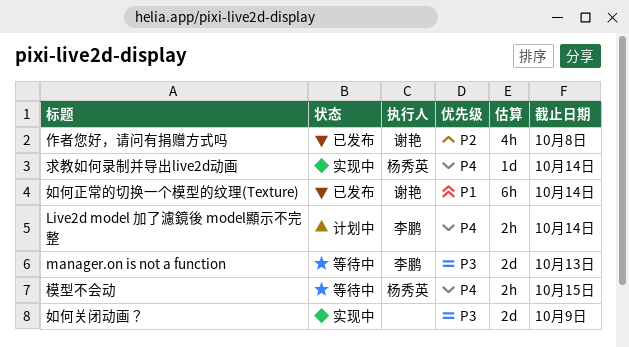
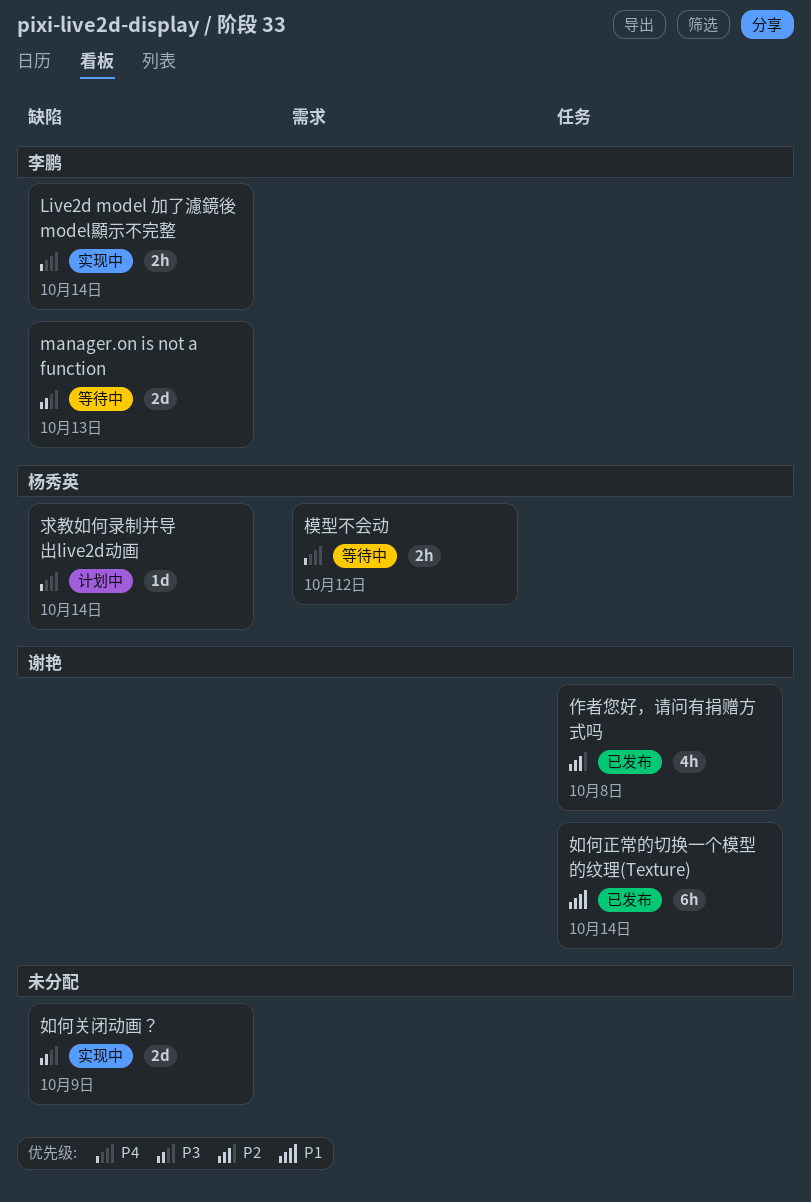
Live2d model 加了濾鏡後 model顯示不完整, status: 计划中 -> 实现中
模型不会动, due: Oct 15 -> Oct 12
求教如何录制并导出live2d动画, status: 实现中 -> 计划中

